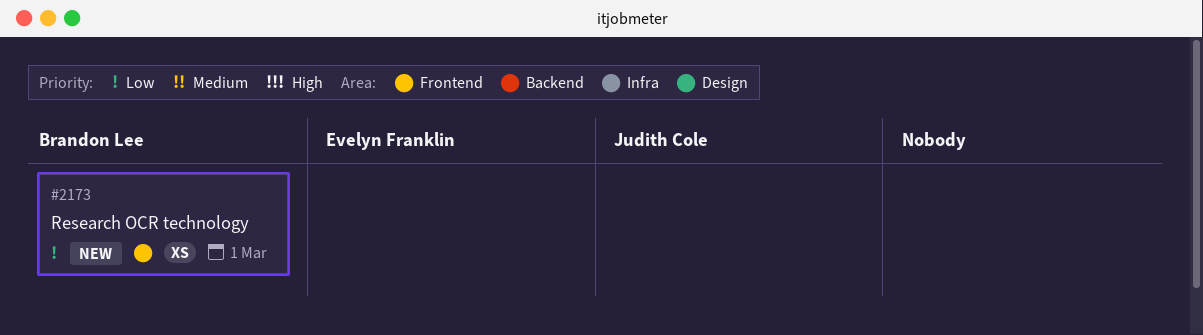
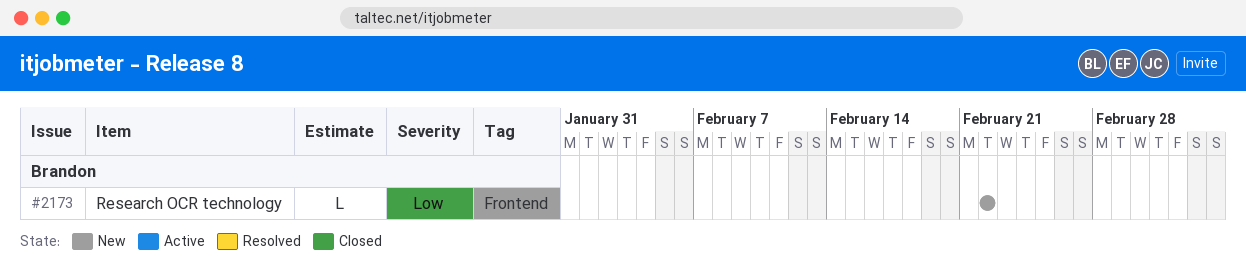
#2173, estimate: XS -> L
#2173, due: Mar 1 -> Feb 22

